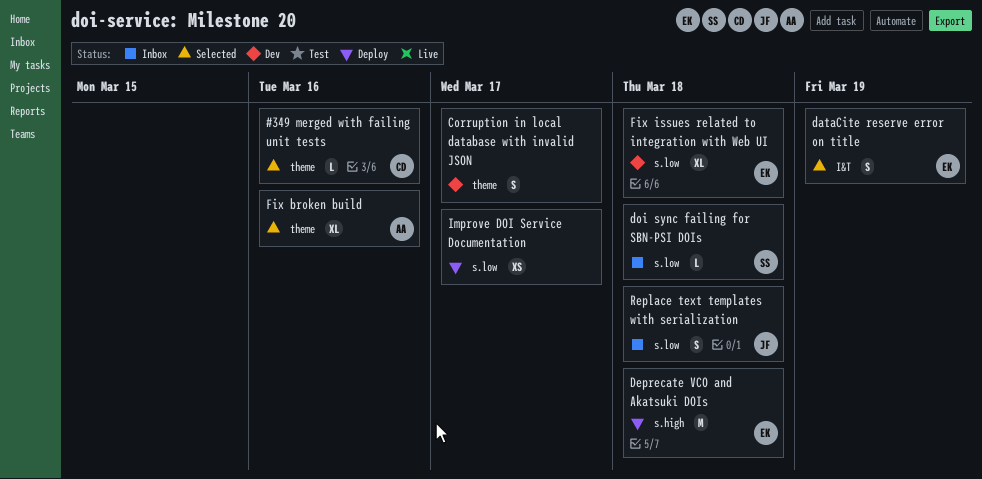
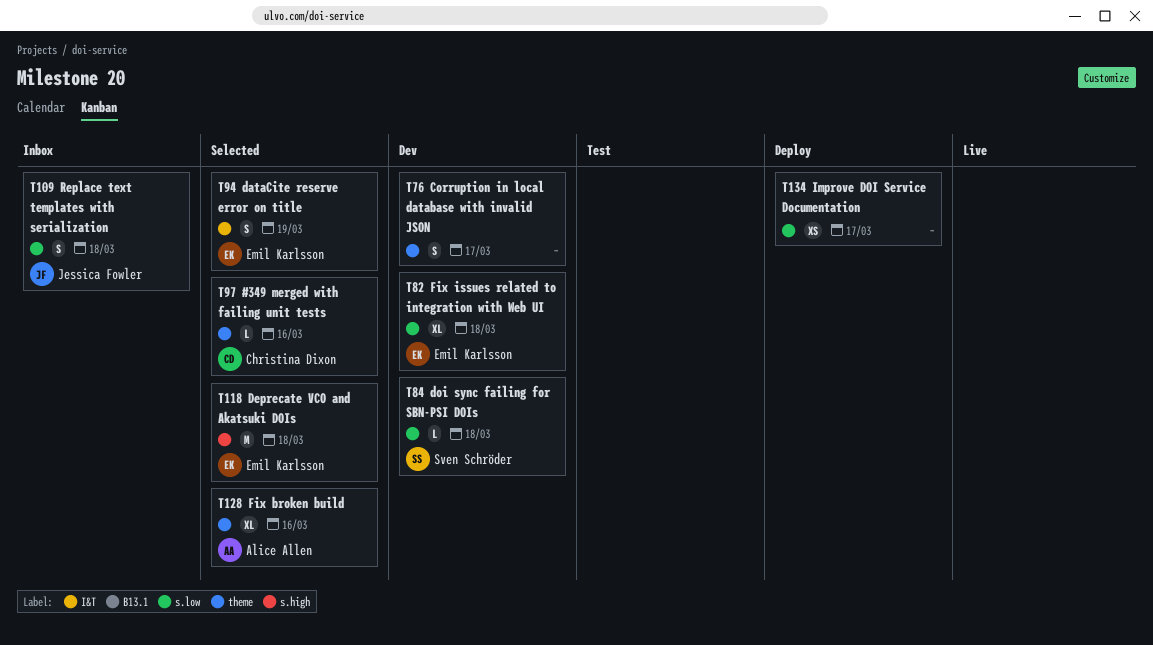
Deprecate VCO and Akatsuki DOIs, status: Deploy -> Selected
doi sync failing for SBN-PSI DOIs, status: Inbox -> Dev

